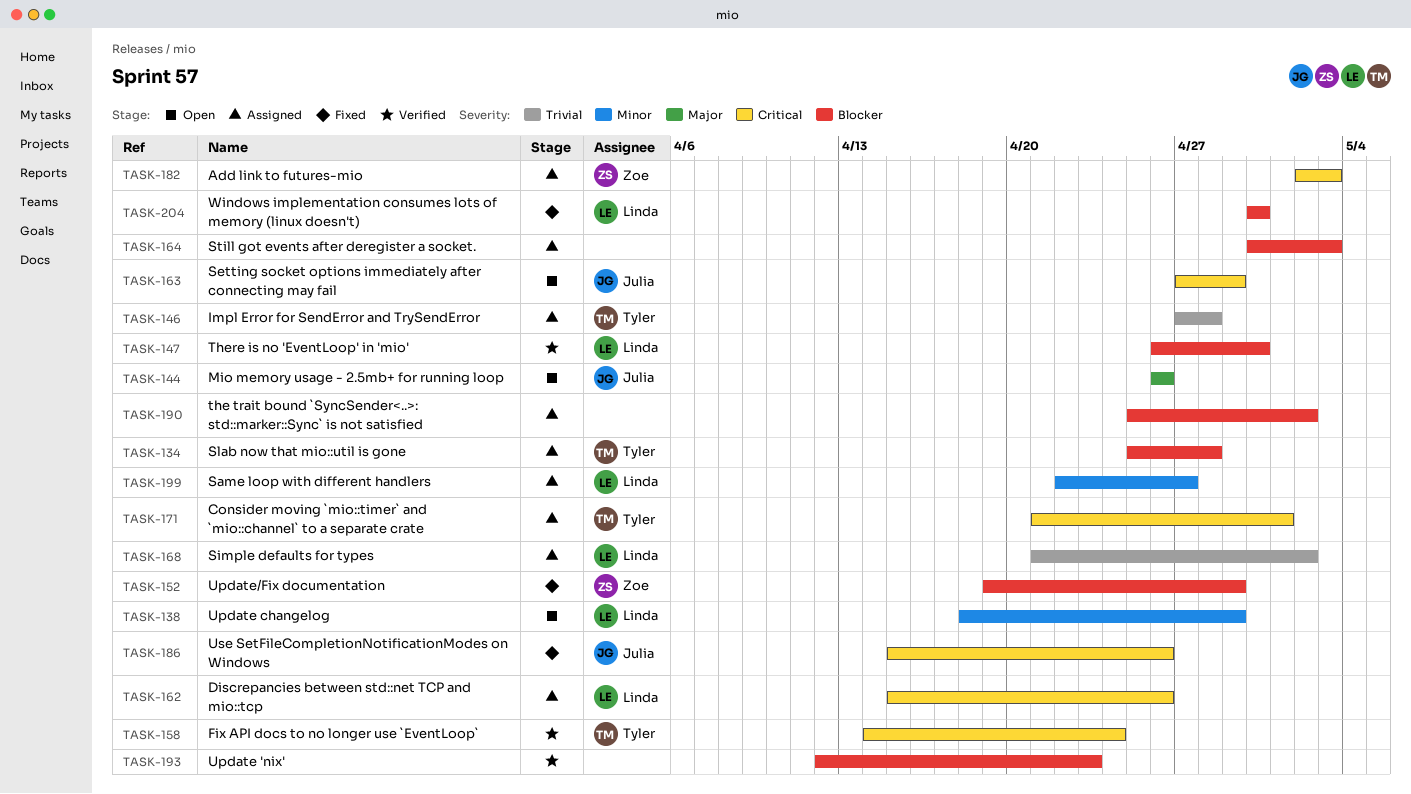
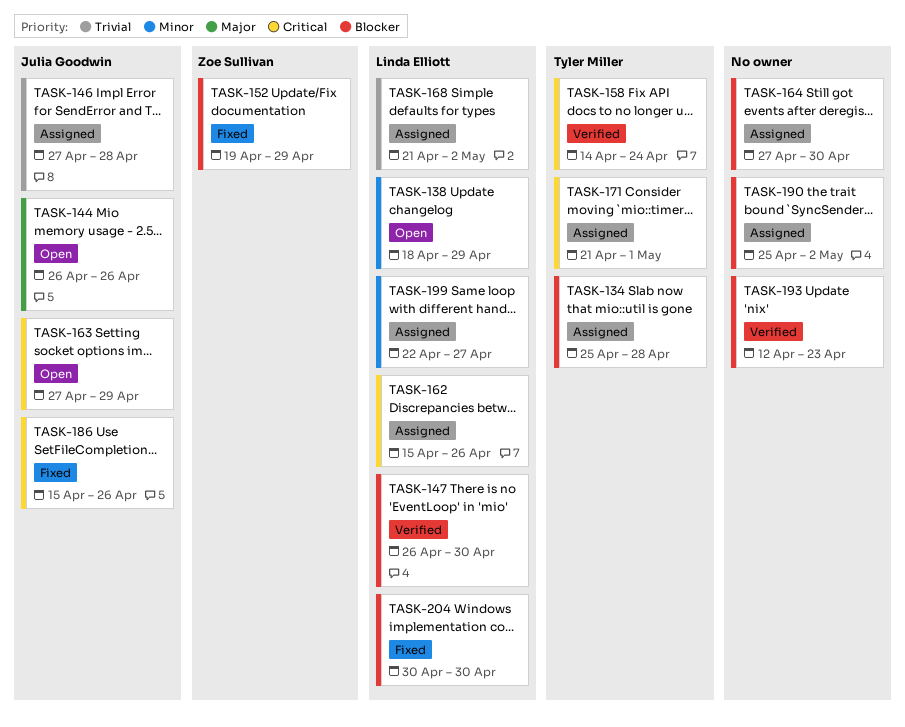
TASK-146, owner: Tyler Miller -> Julia Goodwin
TASK-164, start: Apr 30 -> Apr 27
TASK-164, due: May 3 -> Apr 30
TASK-182: present -> none

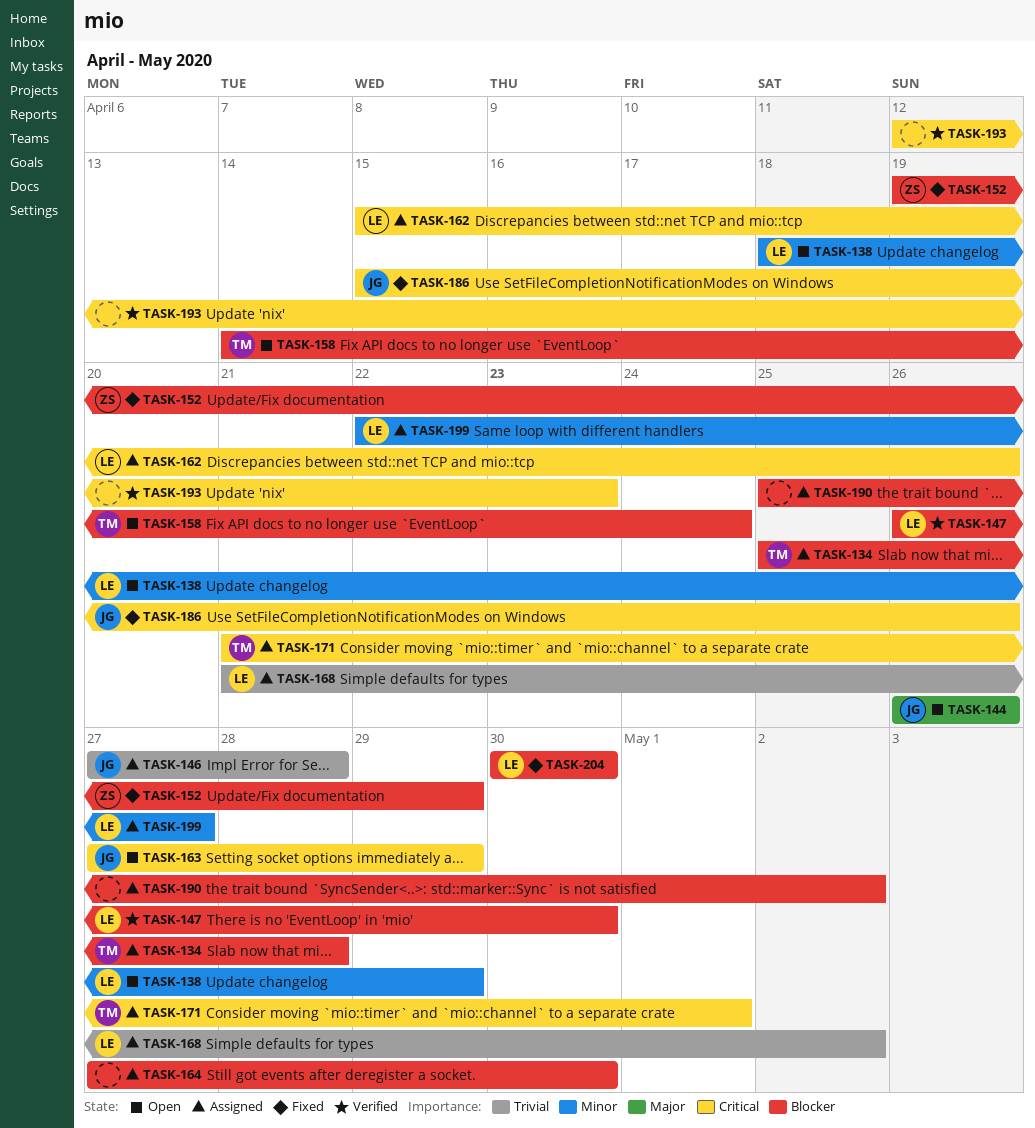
TASK-158, status: Verified -> Open
TASK-158, priority: Critical -> Blocker
TASK-193, priority: Blocker -> Critical

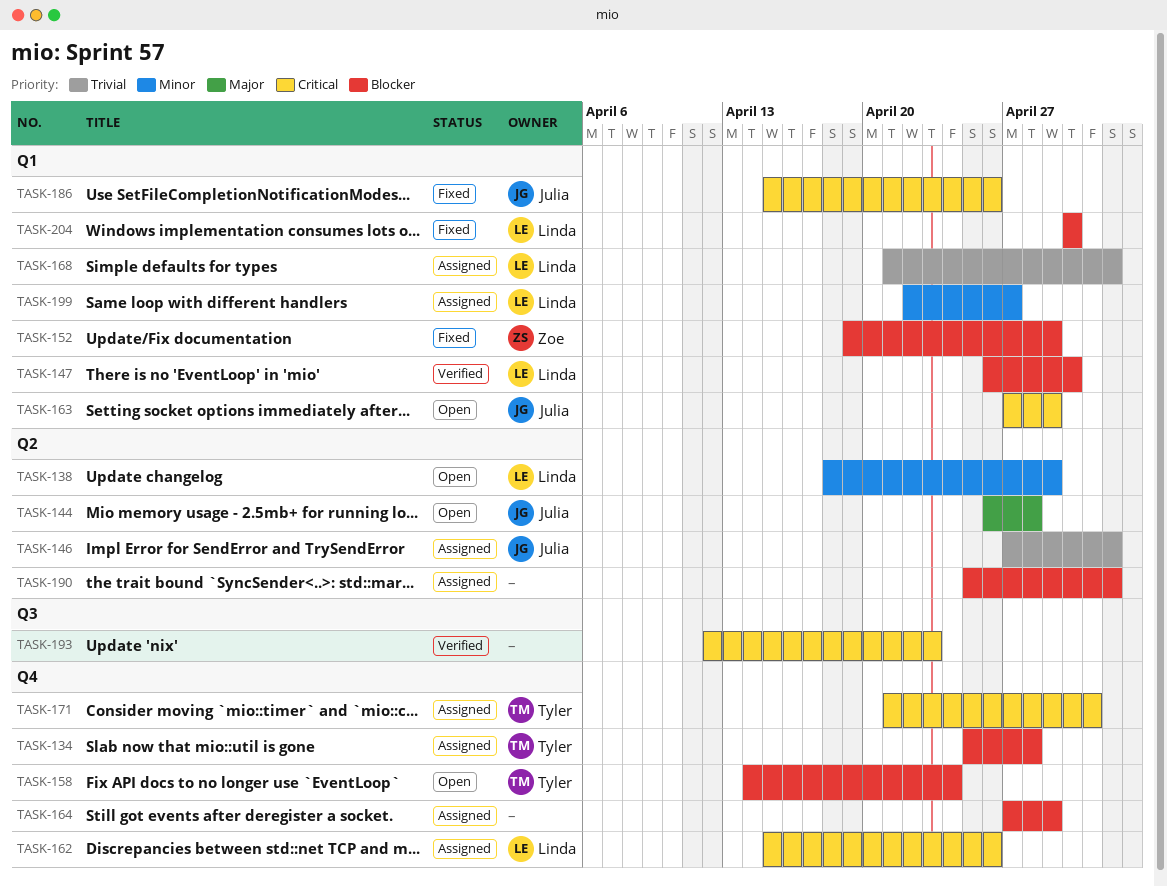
TASK-144, due: Apr 26 -> Apr 28
TASK-146, due: Apr 28 -> May 2
TASK-164, due: Apr 30 -> Apr 29

